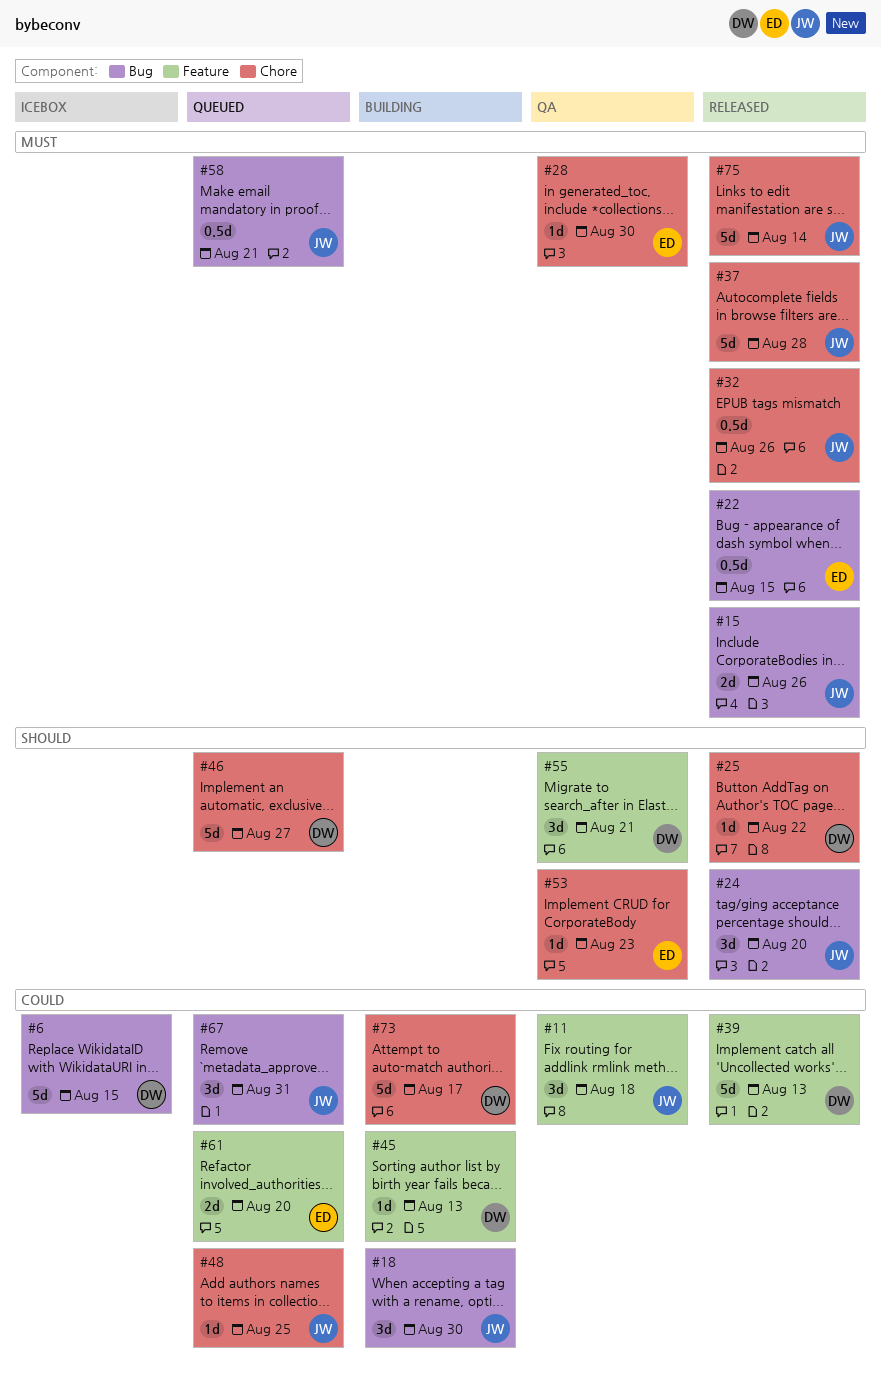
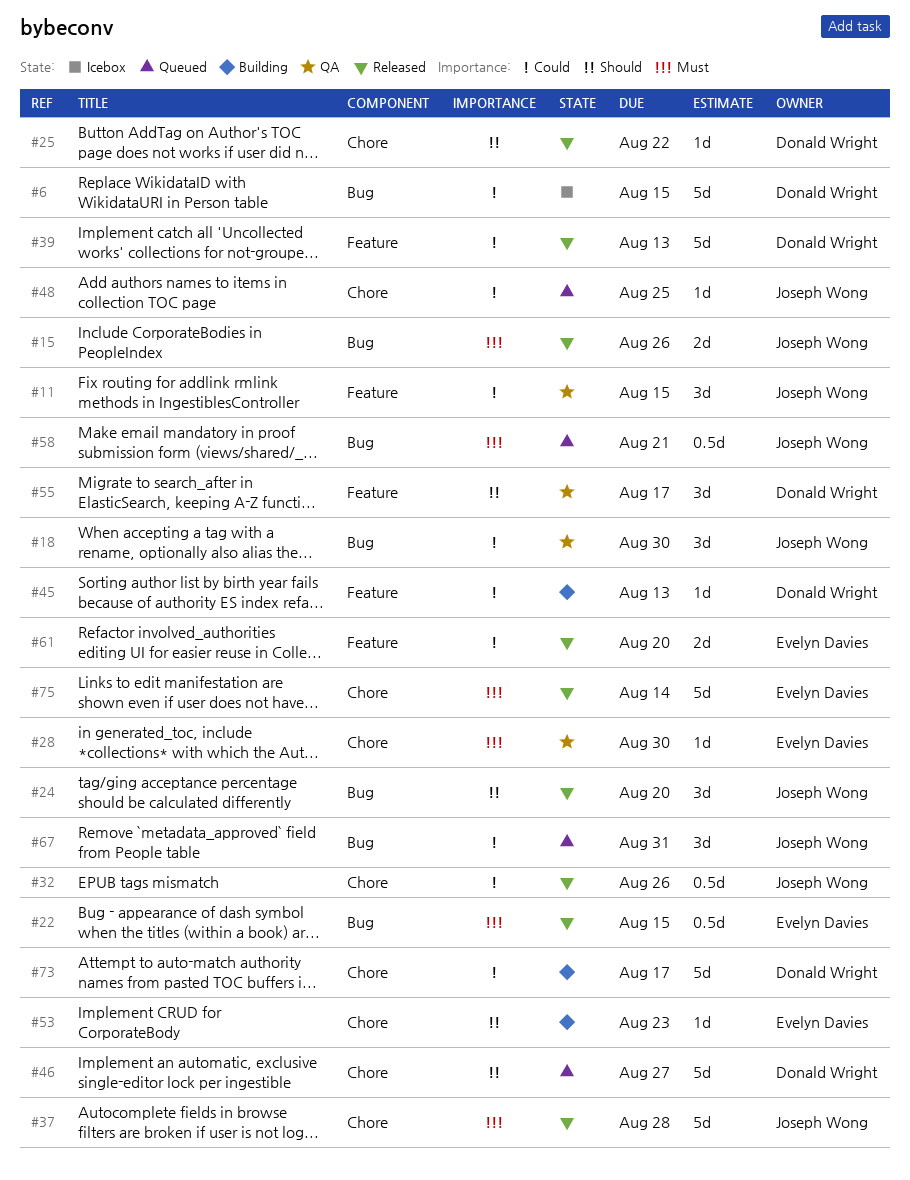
#11, due: Aug 18 -> Aug 15
#18, status: Building -> QA
#32, priority: Must -> Could
#53, status: QA -> Building
#55, due: Aug 21 -> Aug 17
#61, status: Queued -> Released
#75, owner: Joseph Wong -> Evelyn Davies

